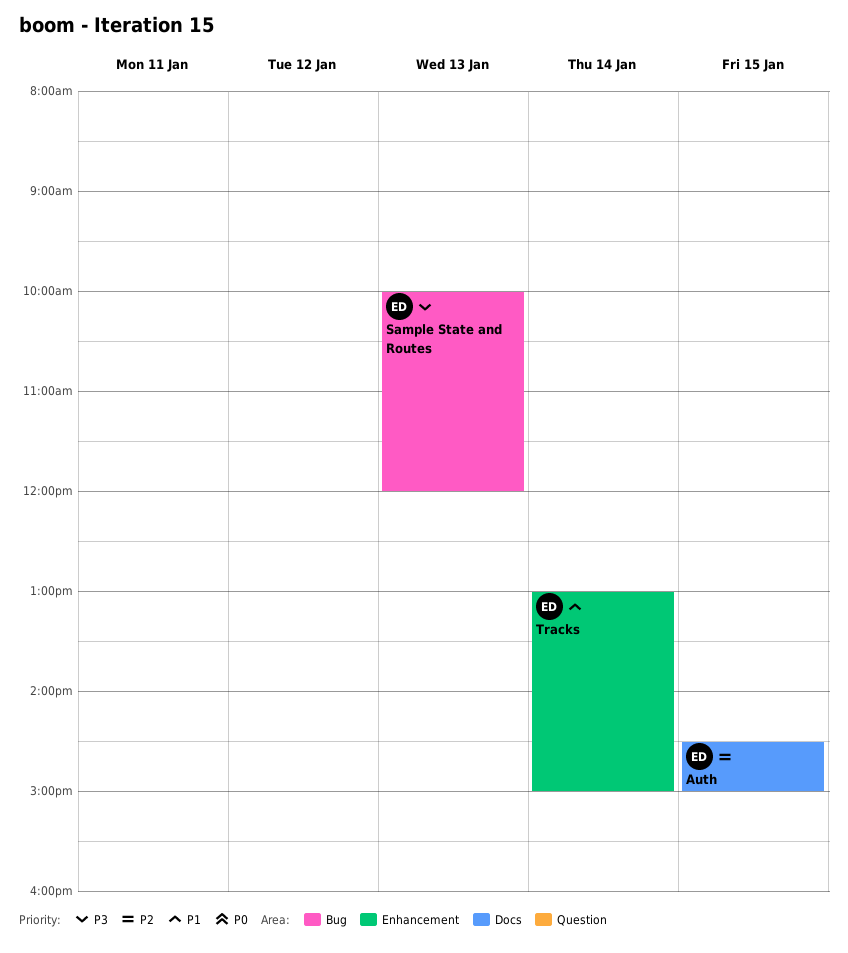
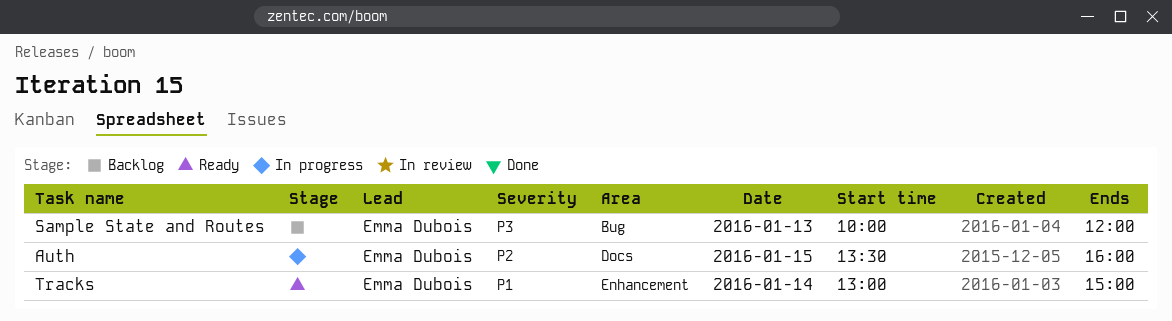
Auth, begins: 14:30 -> 13:30
Auth, ends: 15:00 -> 16:00

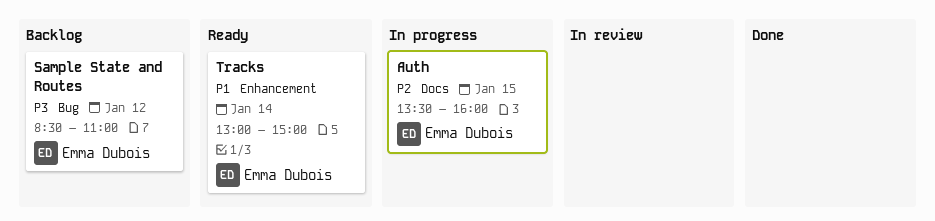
Sample State and Routes, day: Jan 13 -> Jan 12
Sample State and Routes, begins: 10:00 -> 08:30
Sample State and Routes, ends: 12:00 -> 11:00

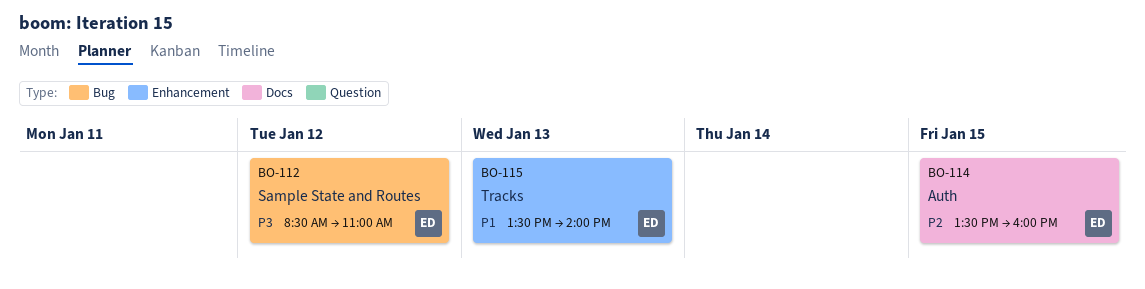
Tracks, day: Jan 14 -> Jan 13
Tracks, begins: 13:00 -> 13:30
Tracks, ends: 15:00 -> 14:00

